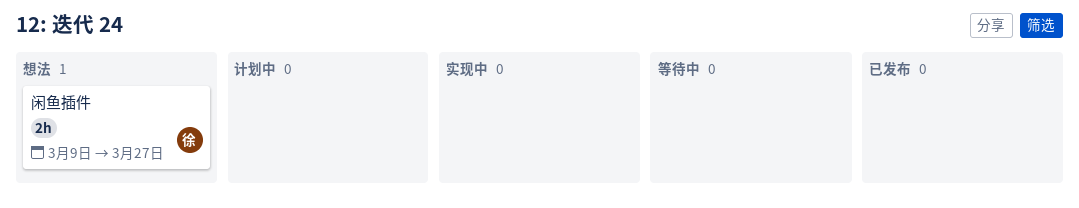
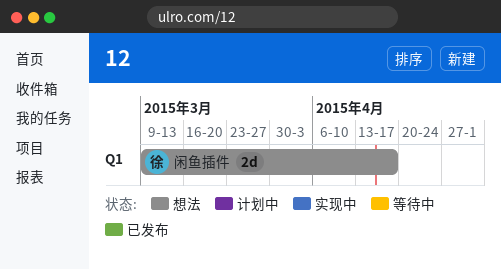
闲鱼插件, estimate: 2h -> 2d
闲鱼插件, due: Mar 27 -> Apr 17

